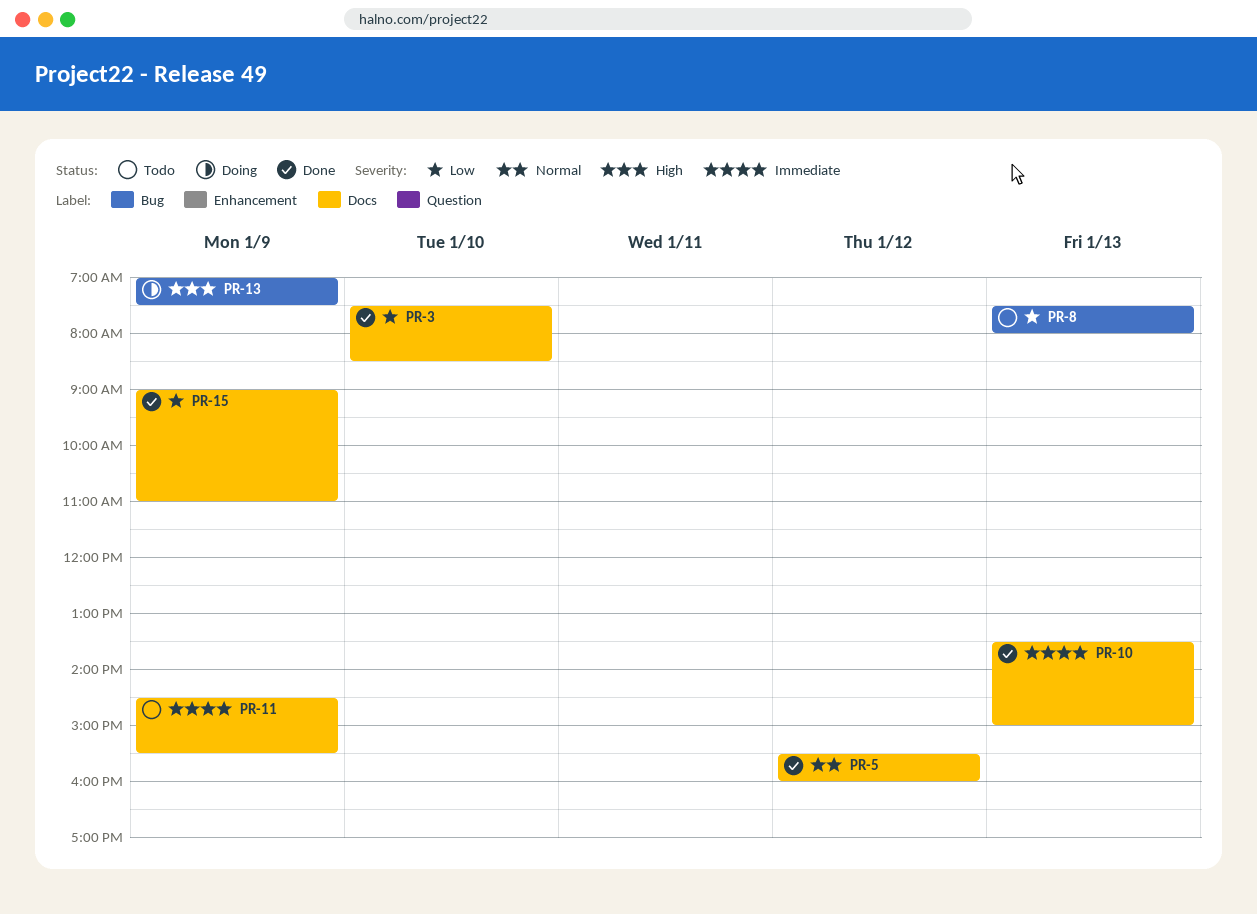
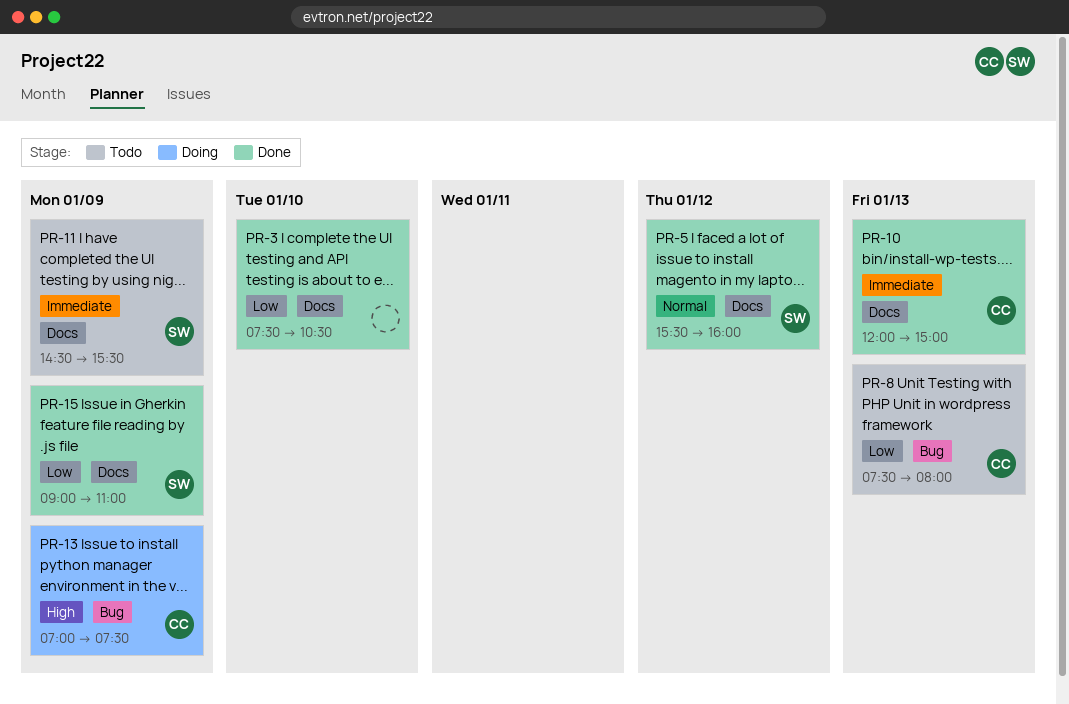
PR-3, ends: 08:30 -> 10:30
PR-10, begins: 13:30 -> 12:00

